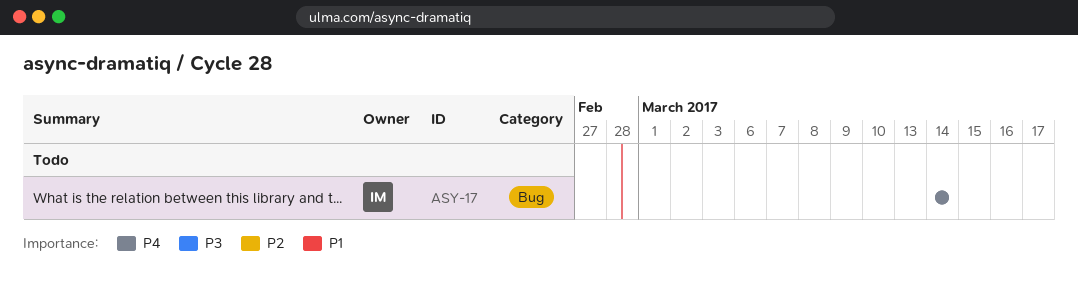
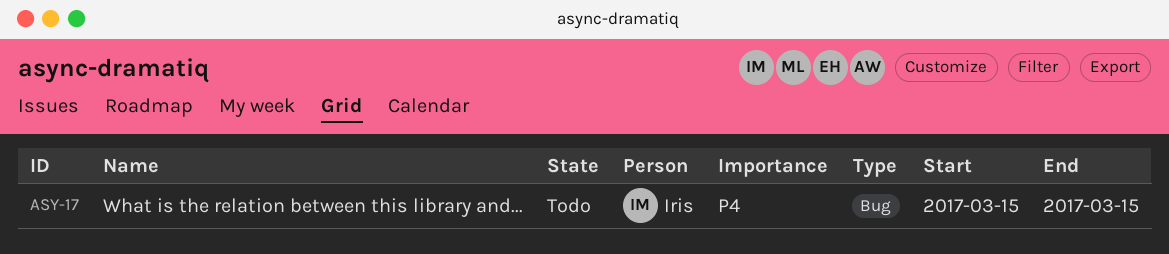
ASY-17, start: Mar 14 -> Mar 15
ASY-17, due: Mar 14 -> Mar 15

